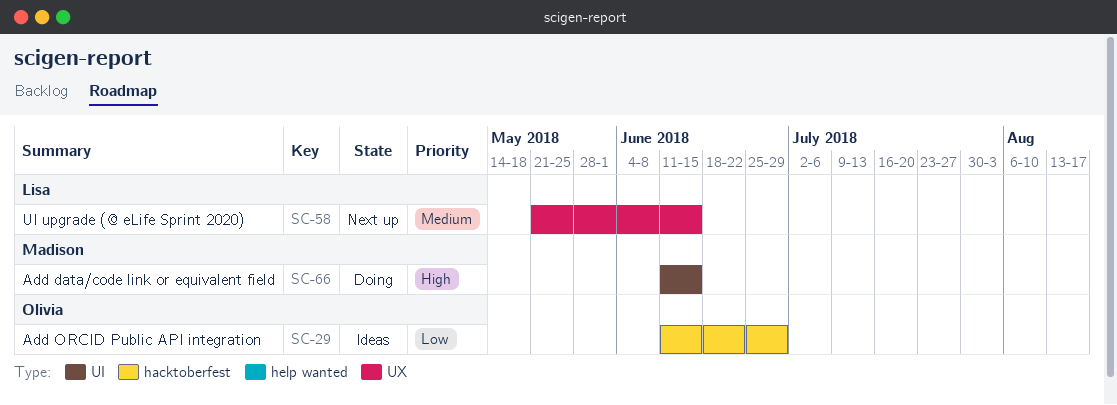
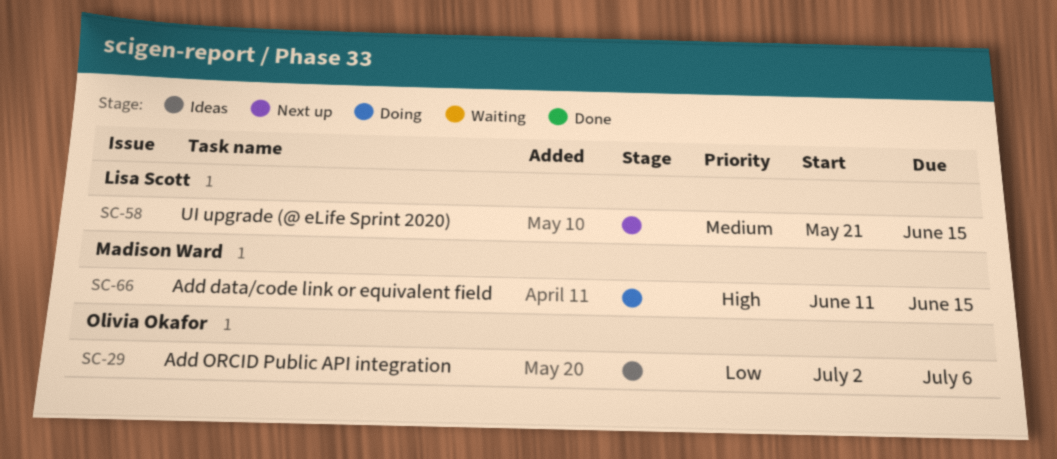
SC-29, start: Jun 11 -> Jul 2
SC-29, due: Jun 29 -> Jul 6

